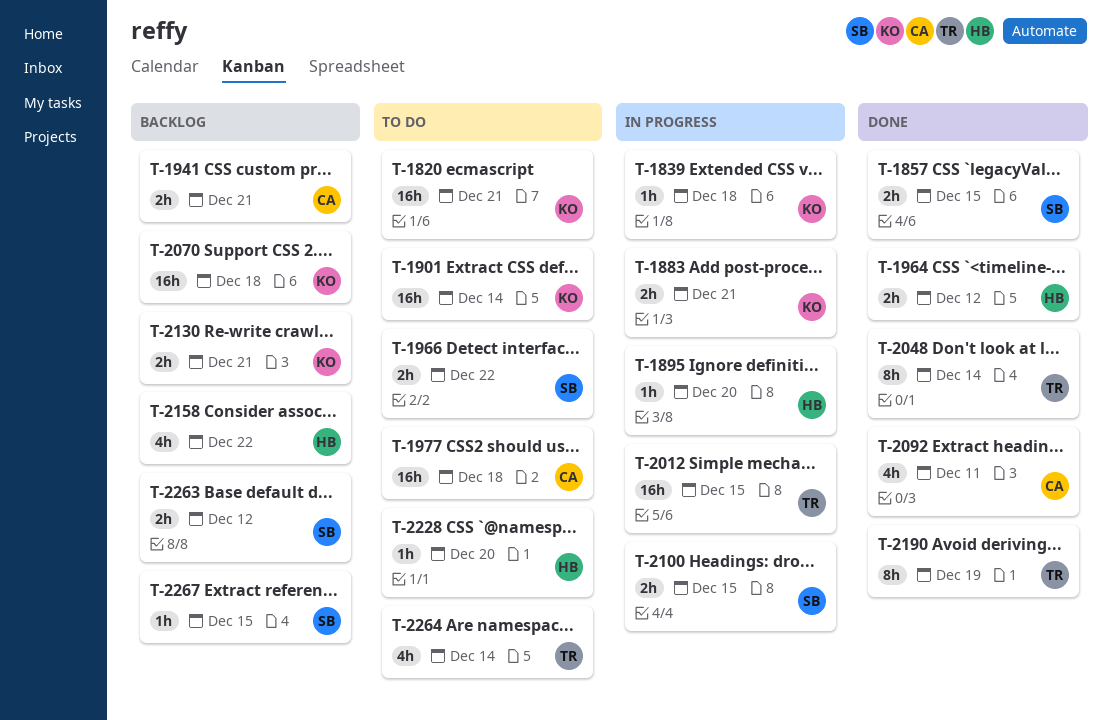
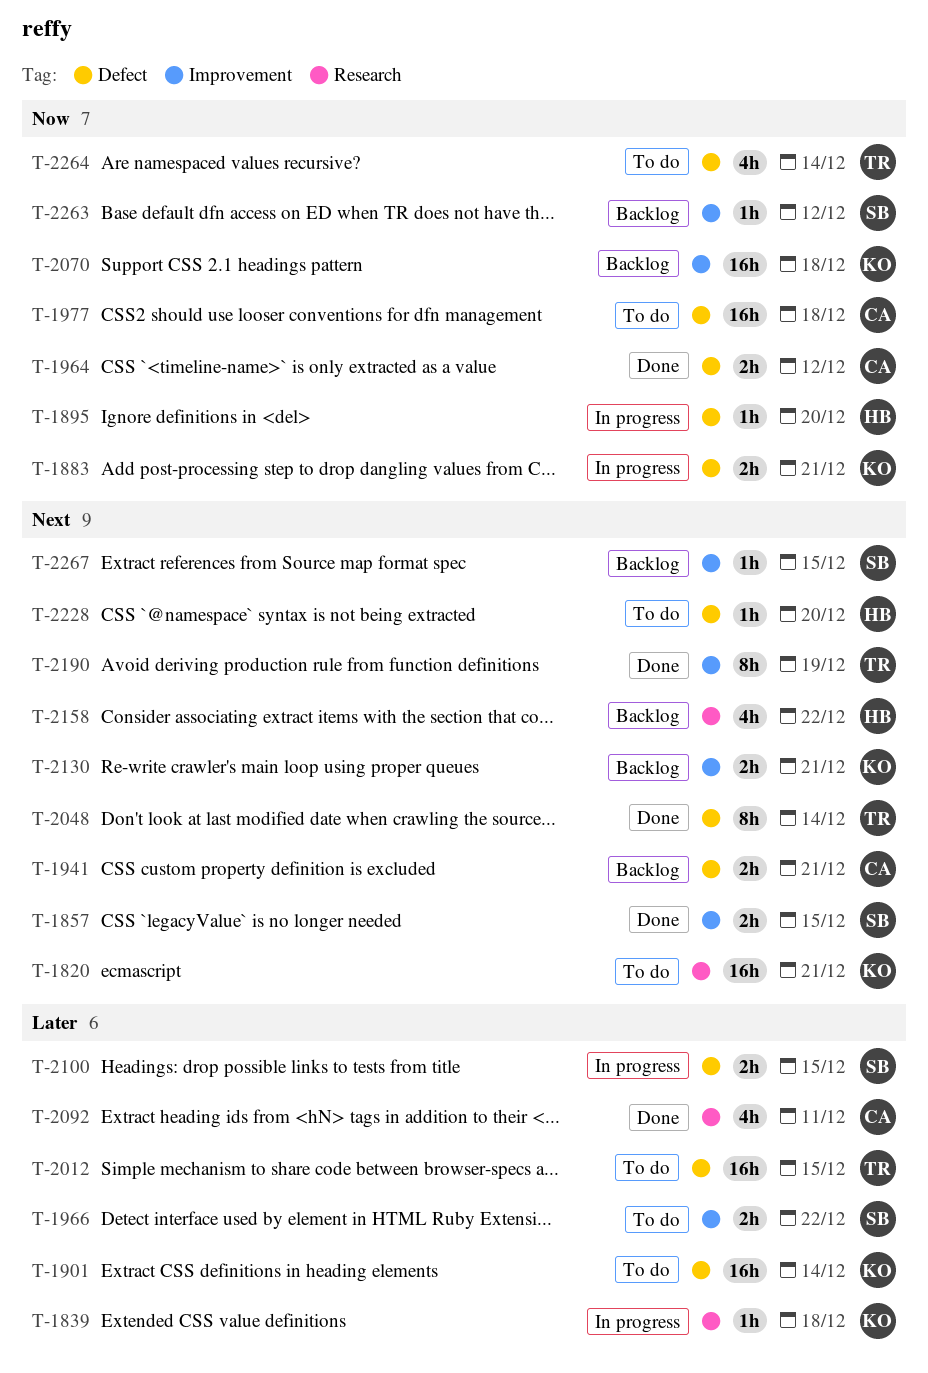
T-1964, owner: HB -> CA
T-2012, status: In progress -> To do
T-2263, estimate: 2h -> 1h

